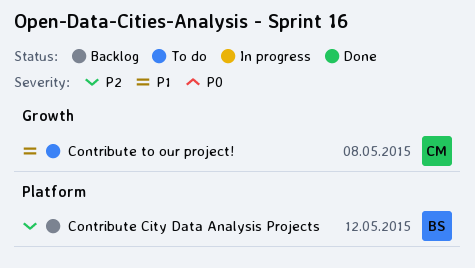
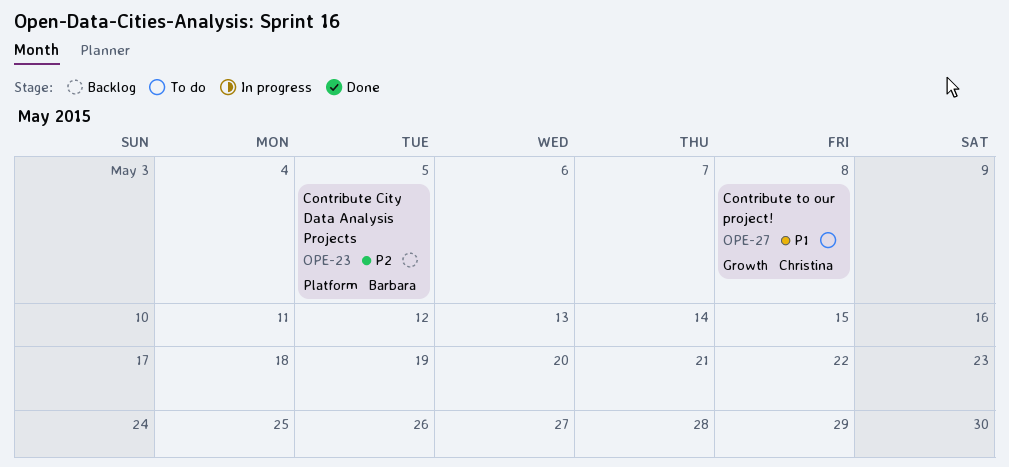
Contribute City Data Analysis Projects, due: May 12 -> May 5

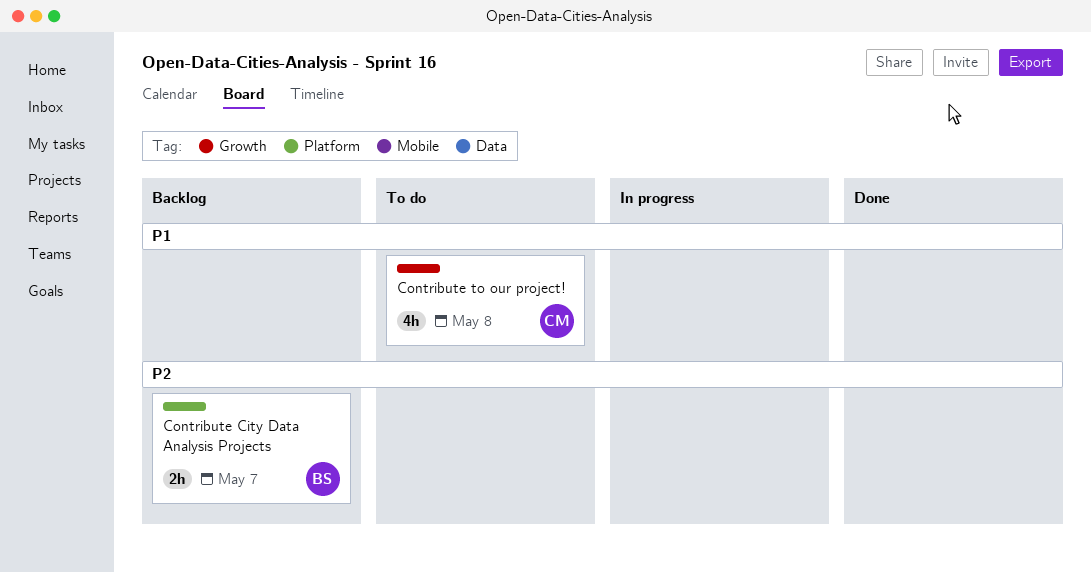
Contribute City Data Analysis Projects, due: May 5 -> May 7

